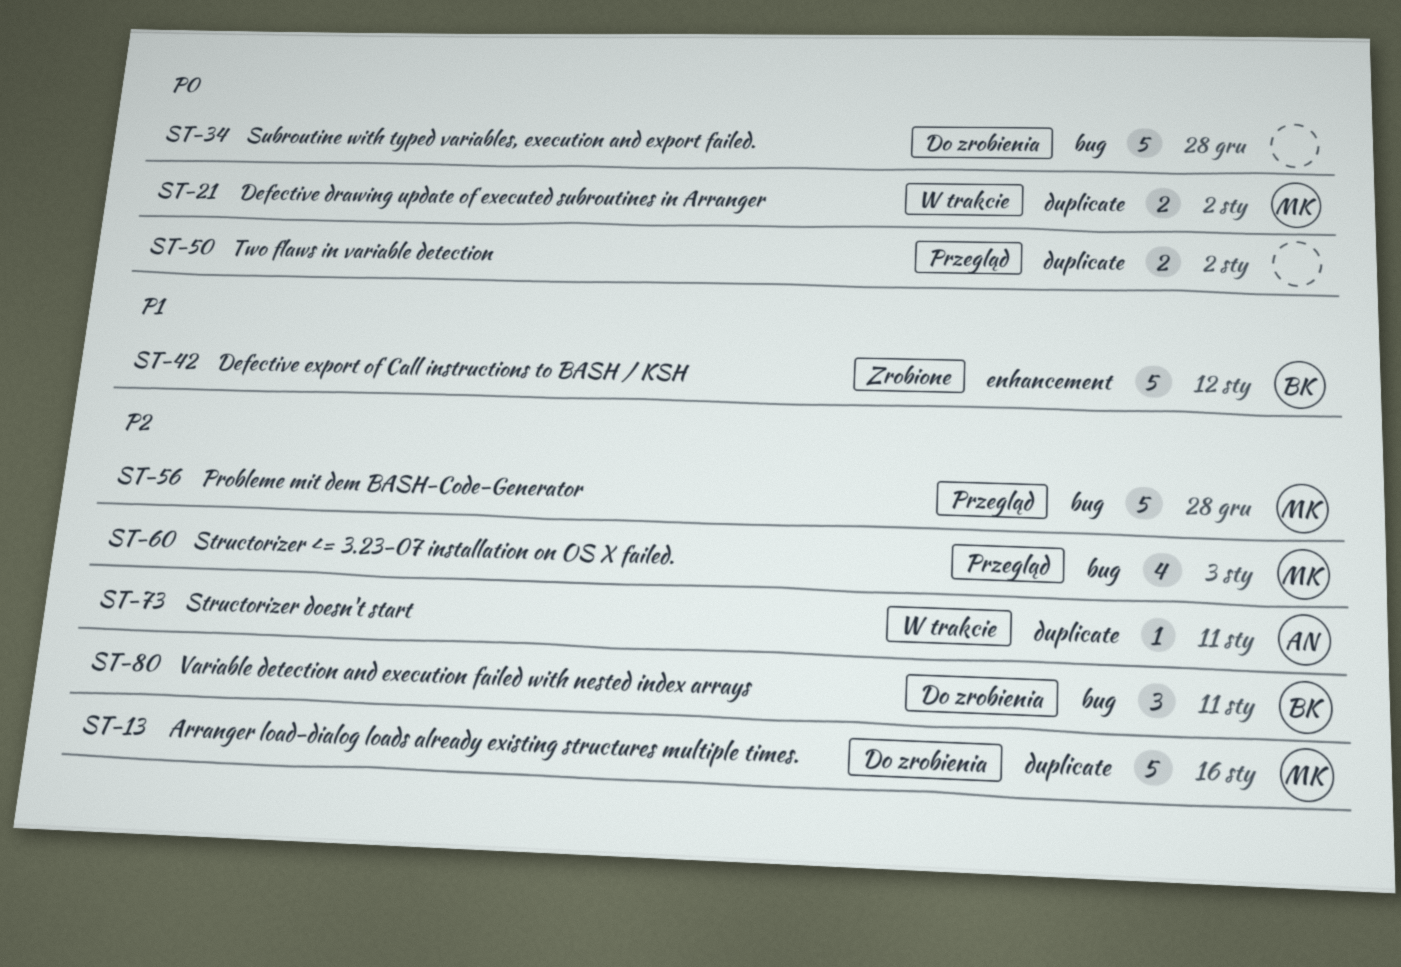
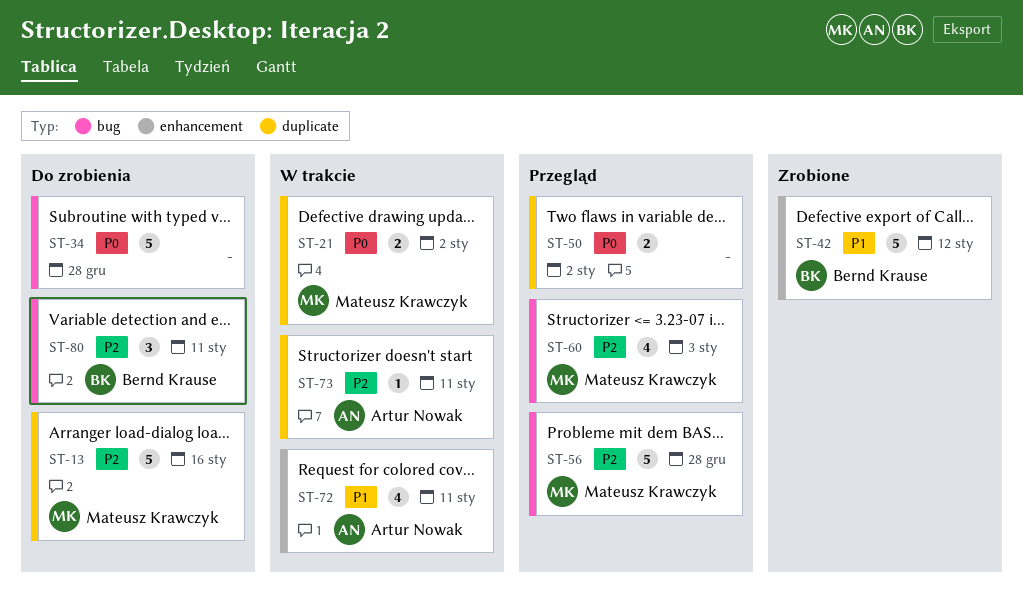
ST-72: none -> present

